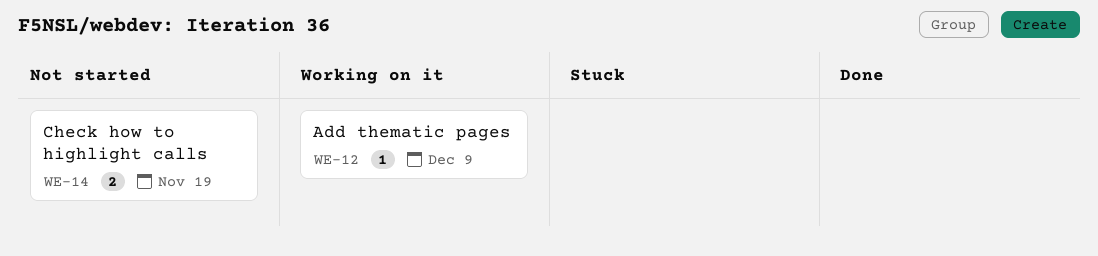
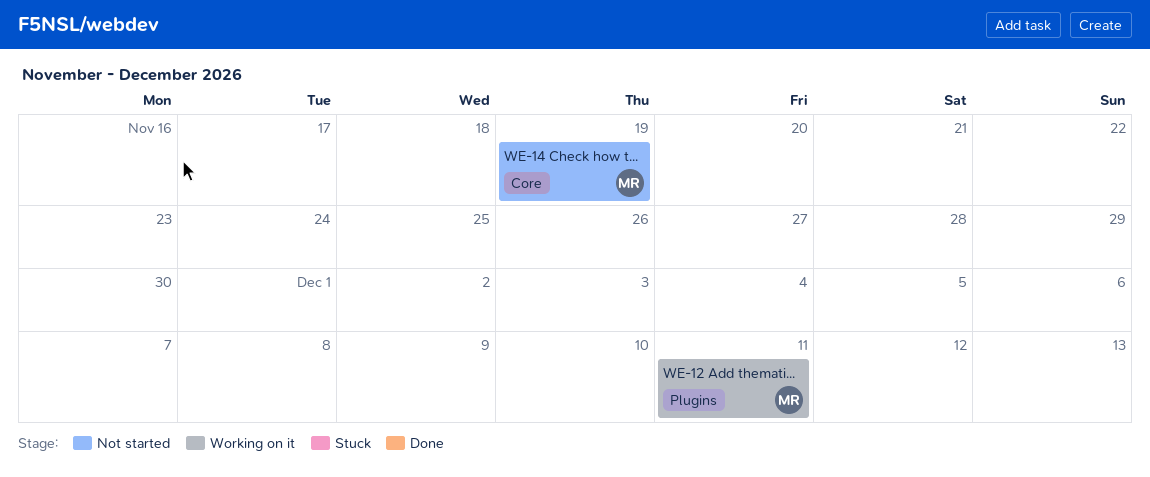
WE-12, due: Dec 9 -> Dec 11

